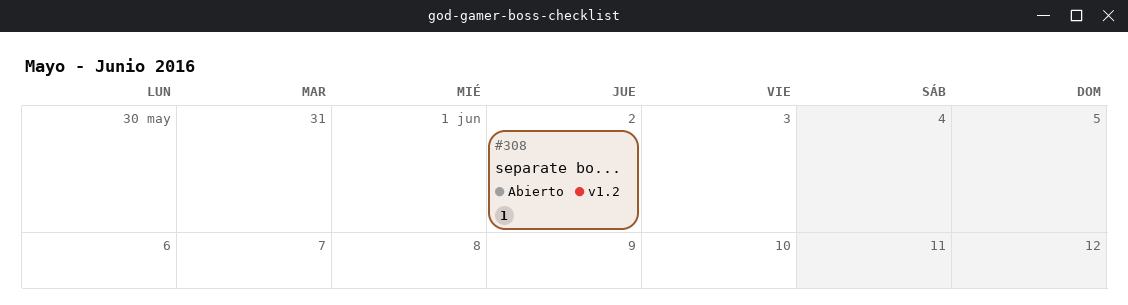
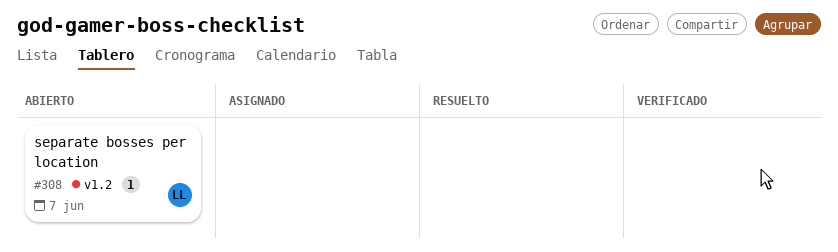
#308, due: Jun 2 -> Jun 7

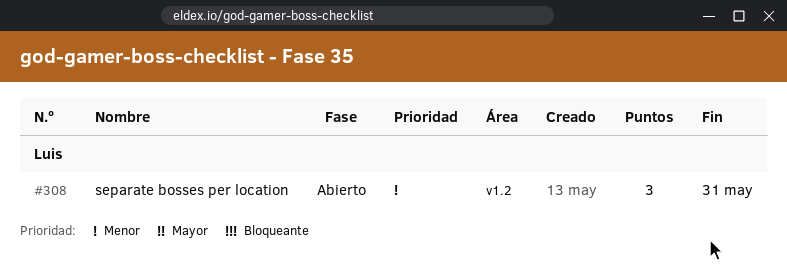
#308, estimate: 1 -> 3
#308, due: Jun 7 -> May 31

